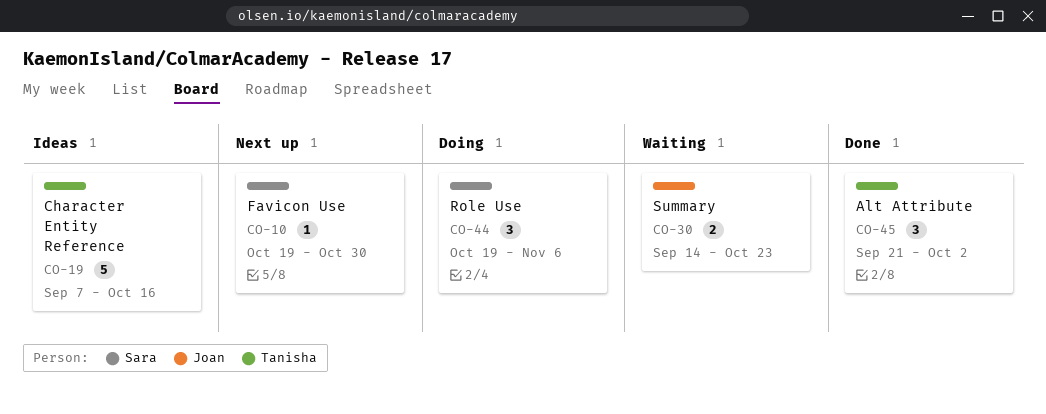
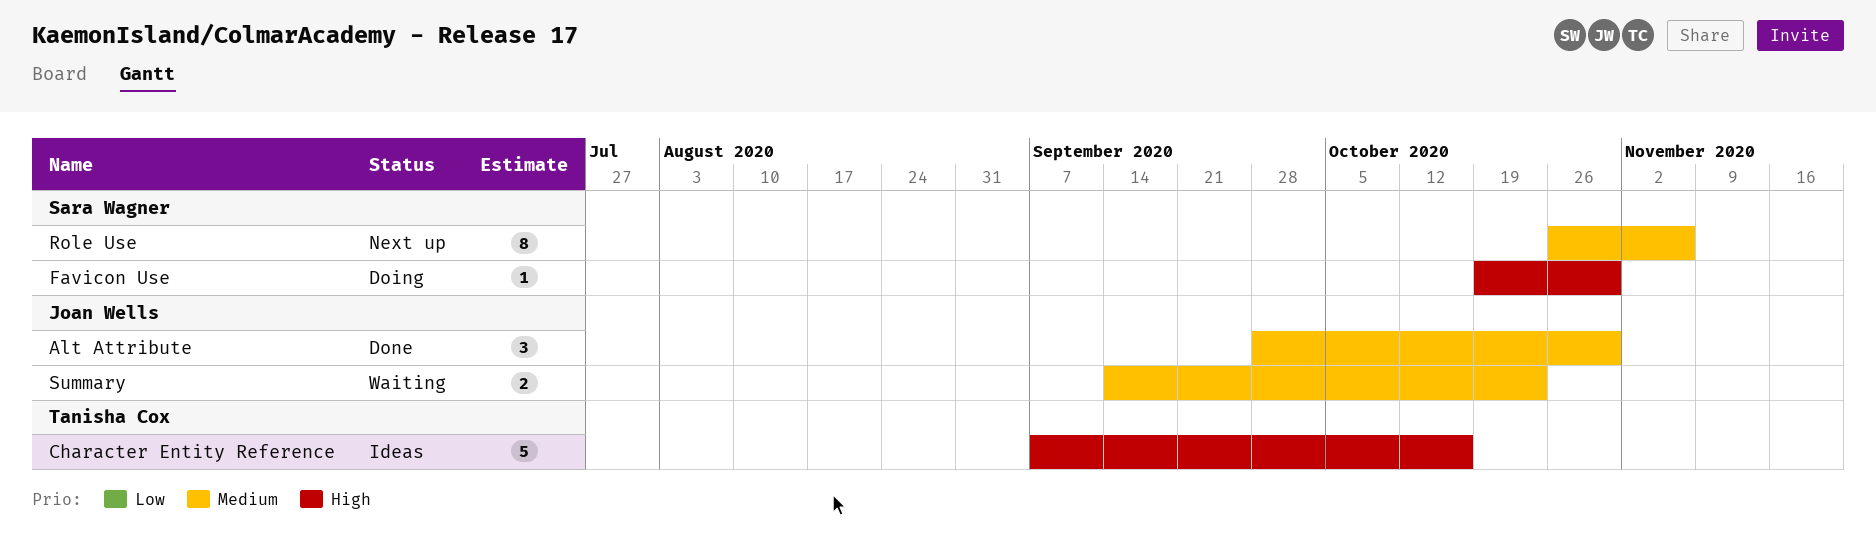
Alt Attribute, owner: Tanisha Cox -> Joan Wells
Alt Attribute, start: Sep 21 -> Sep 28
Alt Attribute, due: Oct 2 -> Oct 30
Favicon Use, status: Next up -> Doing
Role Use, status: Doing -> Next up
Role Use, estimate: 3 -> 8
Role Use, start: Oct 19 -> Oct 26

